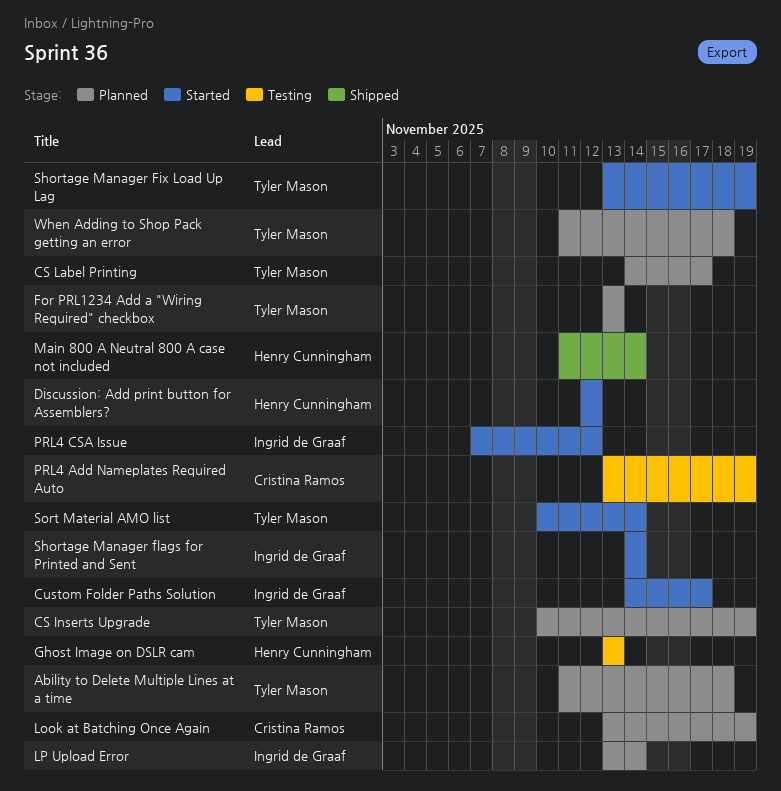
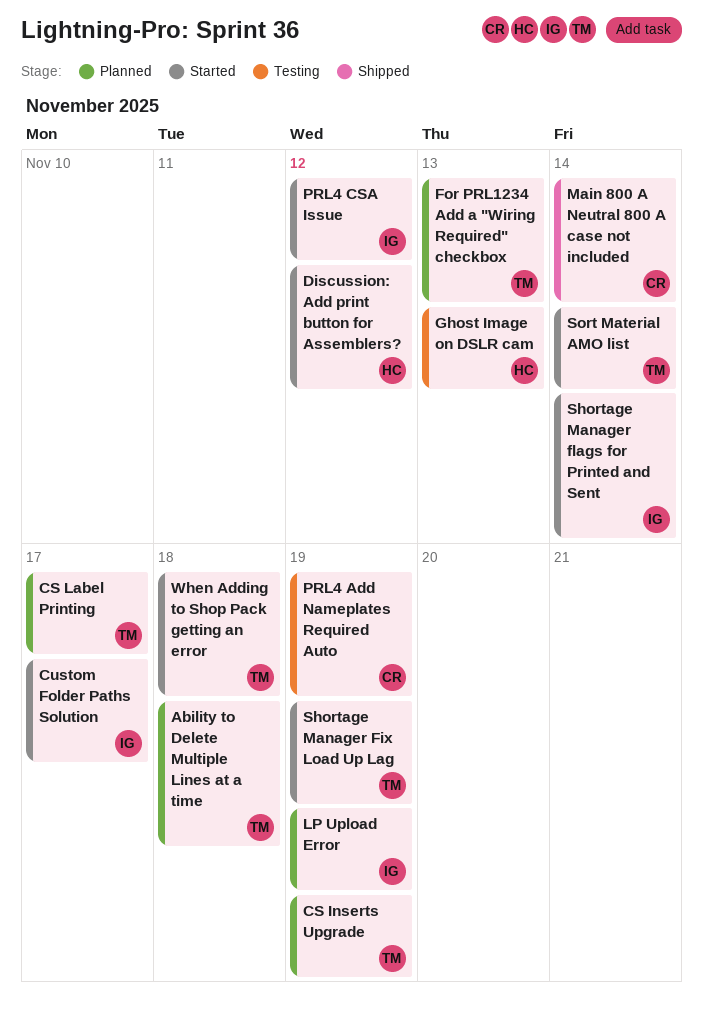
Look at Batching Once Again: present -> none
LP Upload Error, due: Nov 14 -> Nov 19
Main 800 A Neutral 800 A case not included, owner: Henry Cunningham -> Cristina Ramos
When Adding to Shop Pack getting an error, status: Planned -> Started

